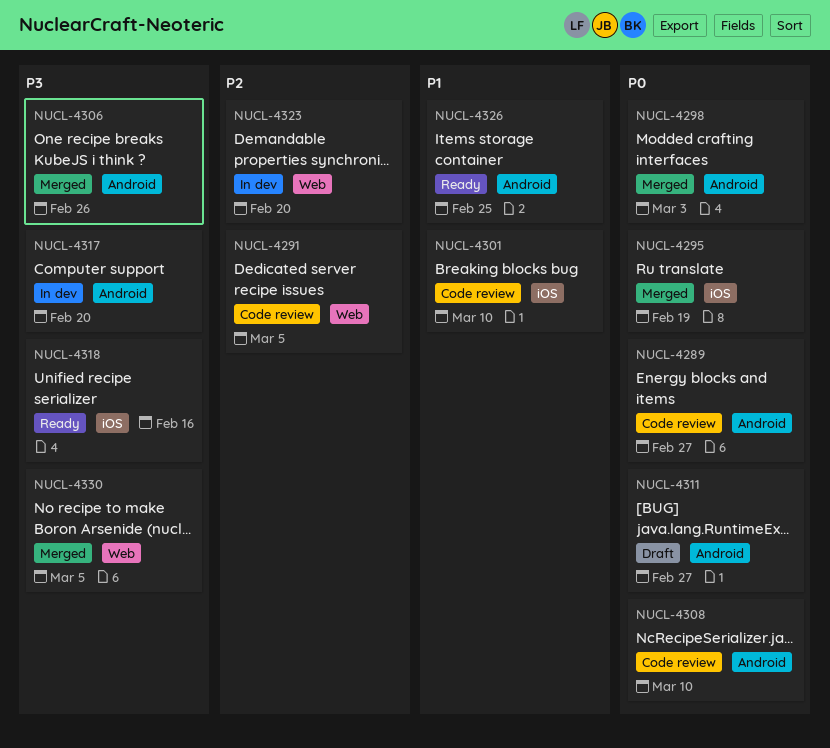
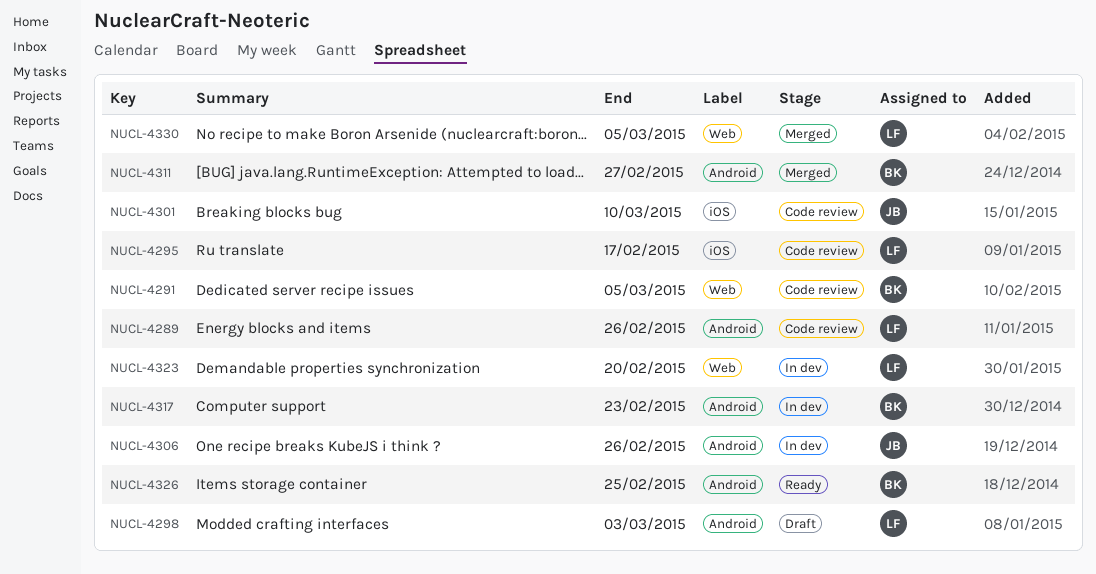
NUCL-4289, due: Feb 27 -> Feb 26
NUCL-4295, status: Merged -> Code review
NUCL-4295, due: Feb 19 -> Feb 17
NUCL-4298, status: Merged -> Draft
NUCL-4306, status: Merged -> In dev
NUCL-4308: present -> none
NUCL-4311, status: Draft -> Merged
NUCL-4317, due: Feb 20 -> Feb 23
NUCL-4318: present -> none

